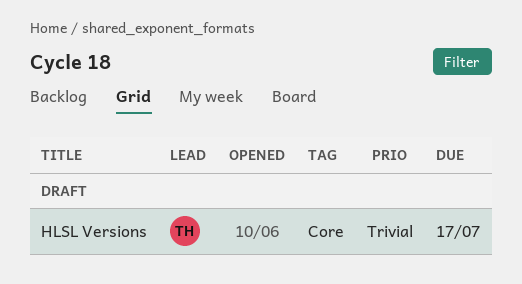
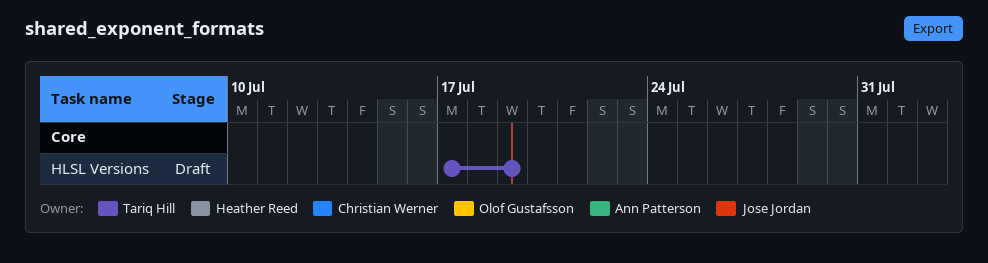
HLSL Versions, due: Jul 17 -> Jul 19

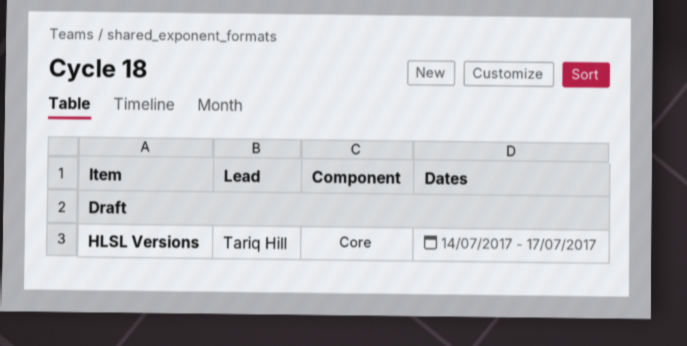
HLSL Versions, start: Jul 17 -> Jul 14
HLSL Versions, due: Jul 19 -> Jul 17

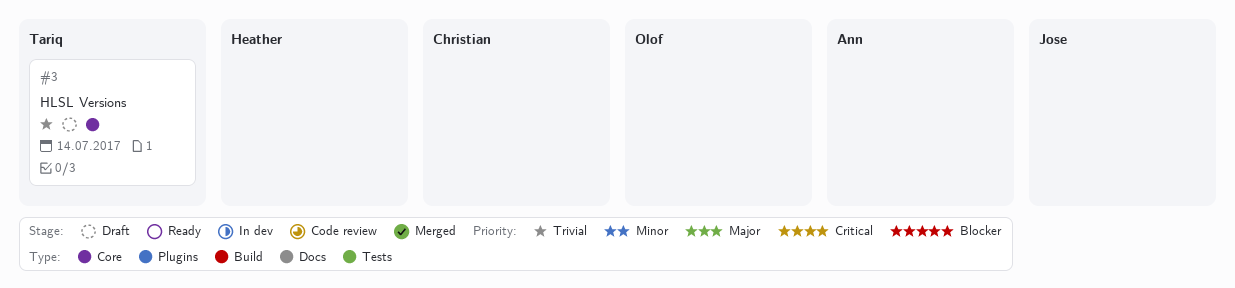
HLSL Versions, due: Jul 17 -> Jul 14

